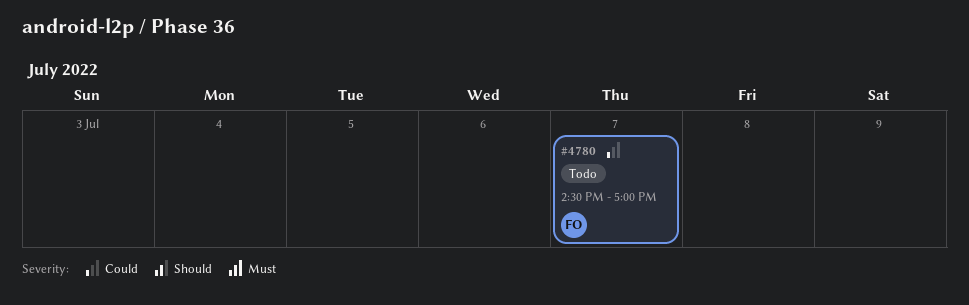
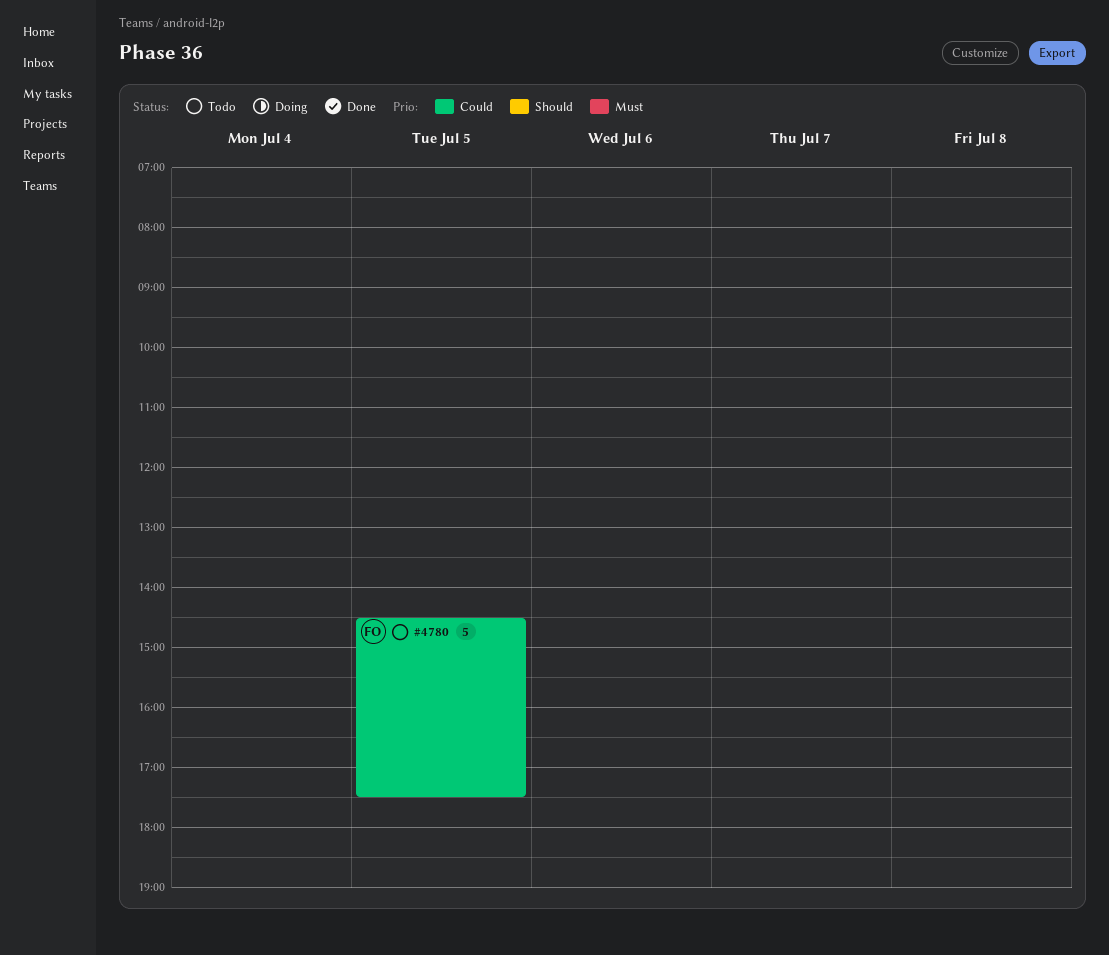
#4780, day: Jul 7 -> Jul 5
#4780, ends: 17:00 -> 17:30

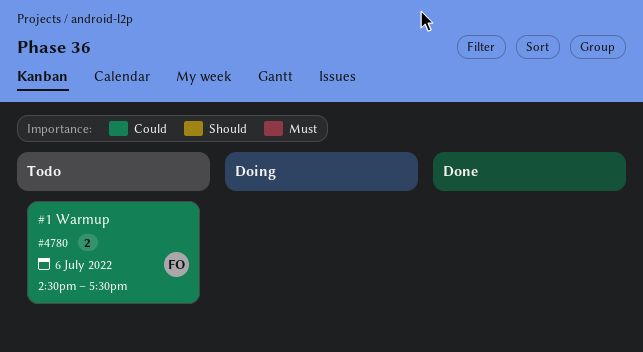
#4780, estimate: 5 -> 2
#4780, day: Jul 5 -> Jul 6

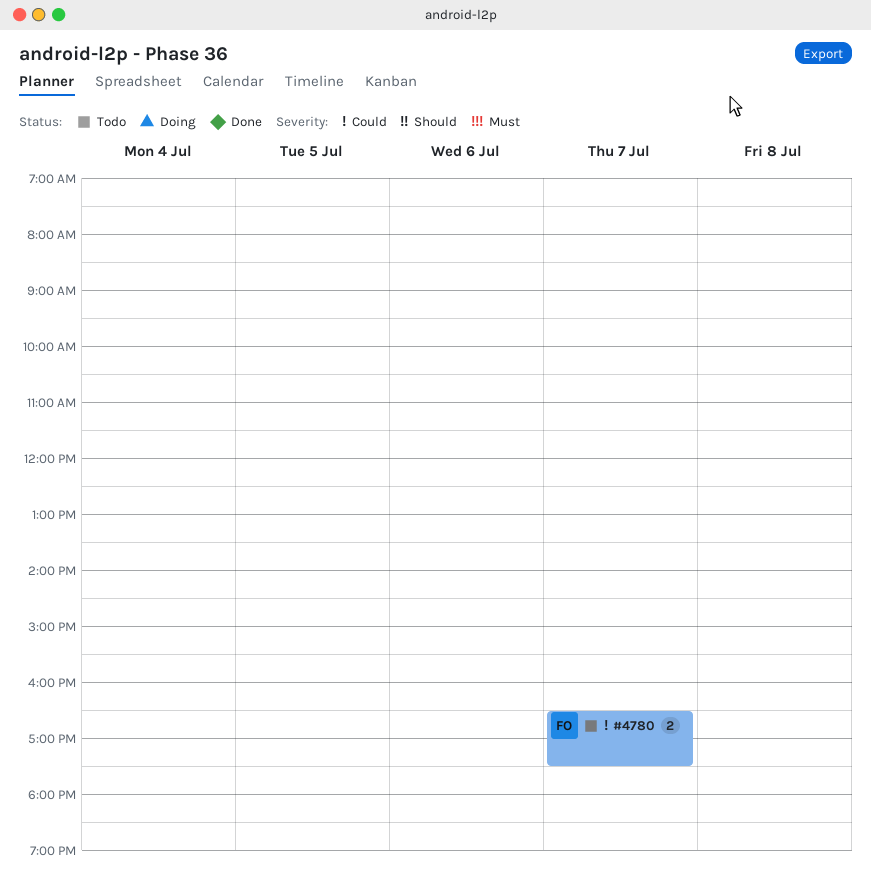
#4780, day: Jul 6 -> Jul 7
#4780, begins: 14:30 -> 16:30

